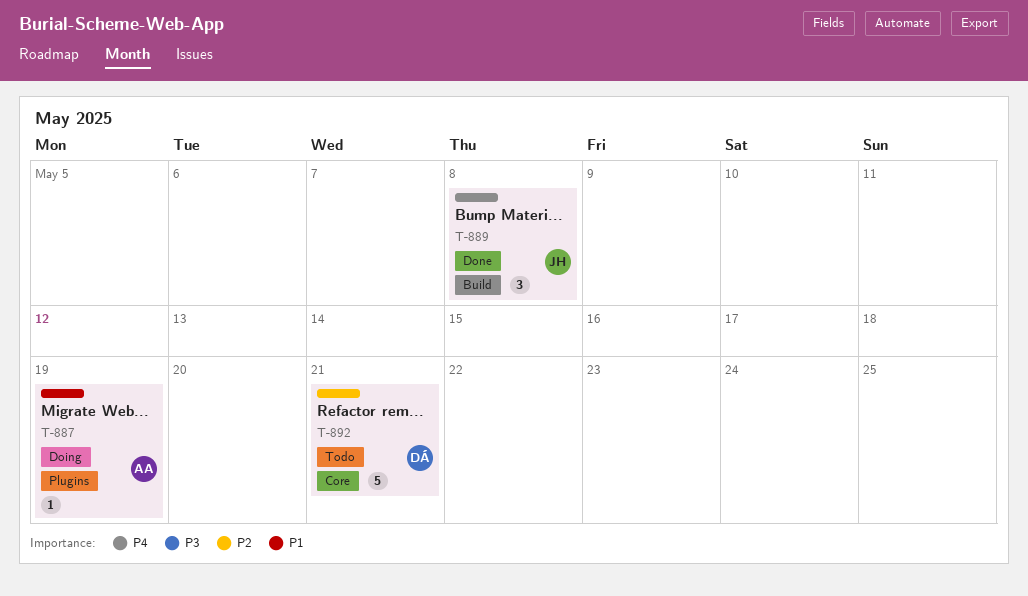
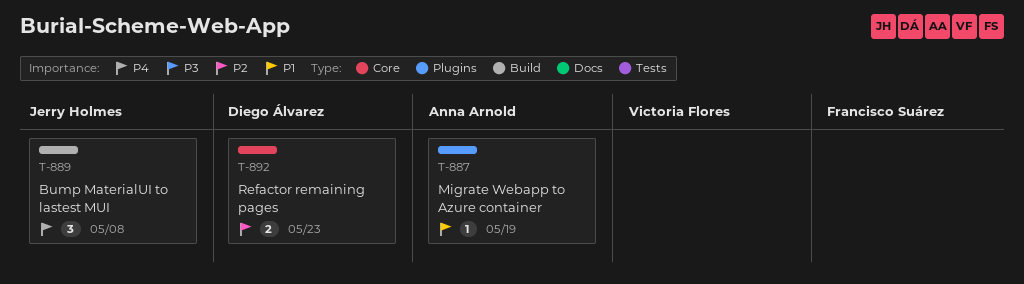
T-892, estimate: 5 -> 2
T-892, due: May 21 -> May 23

